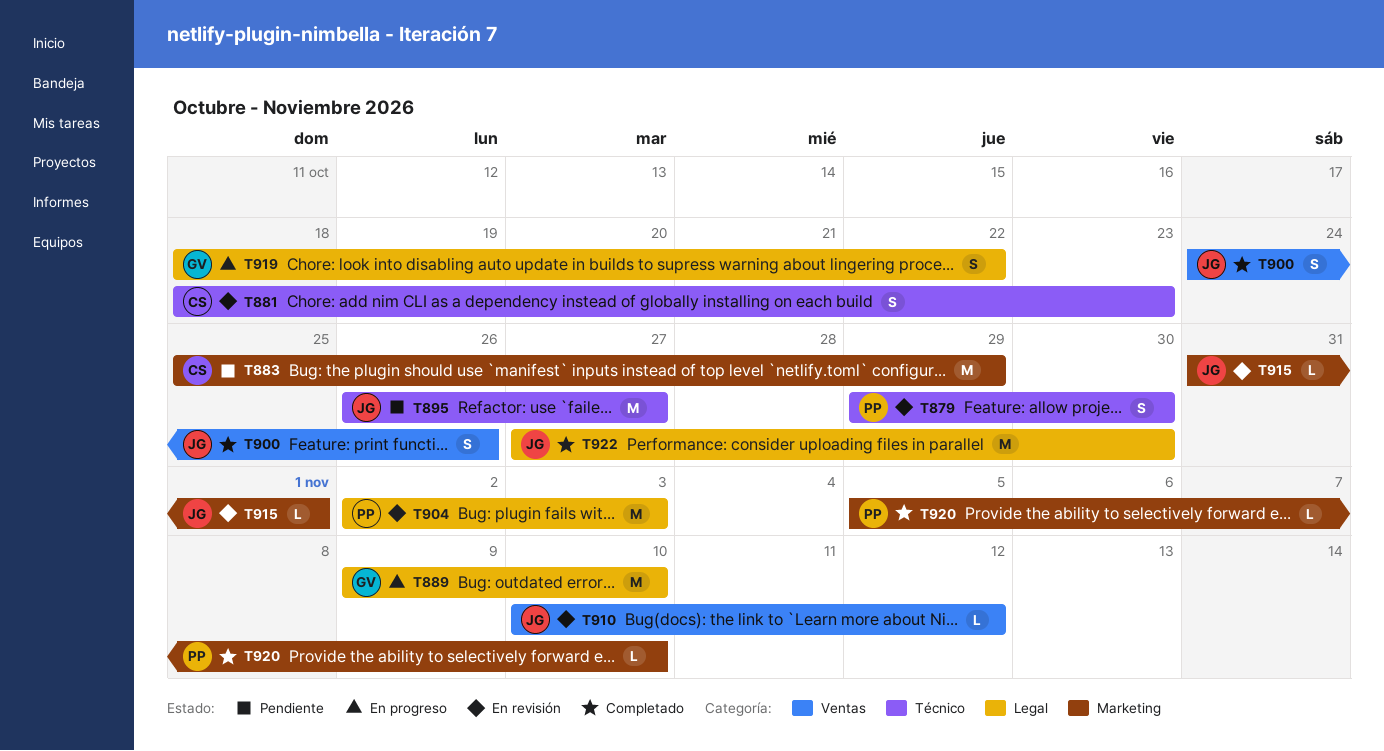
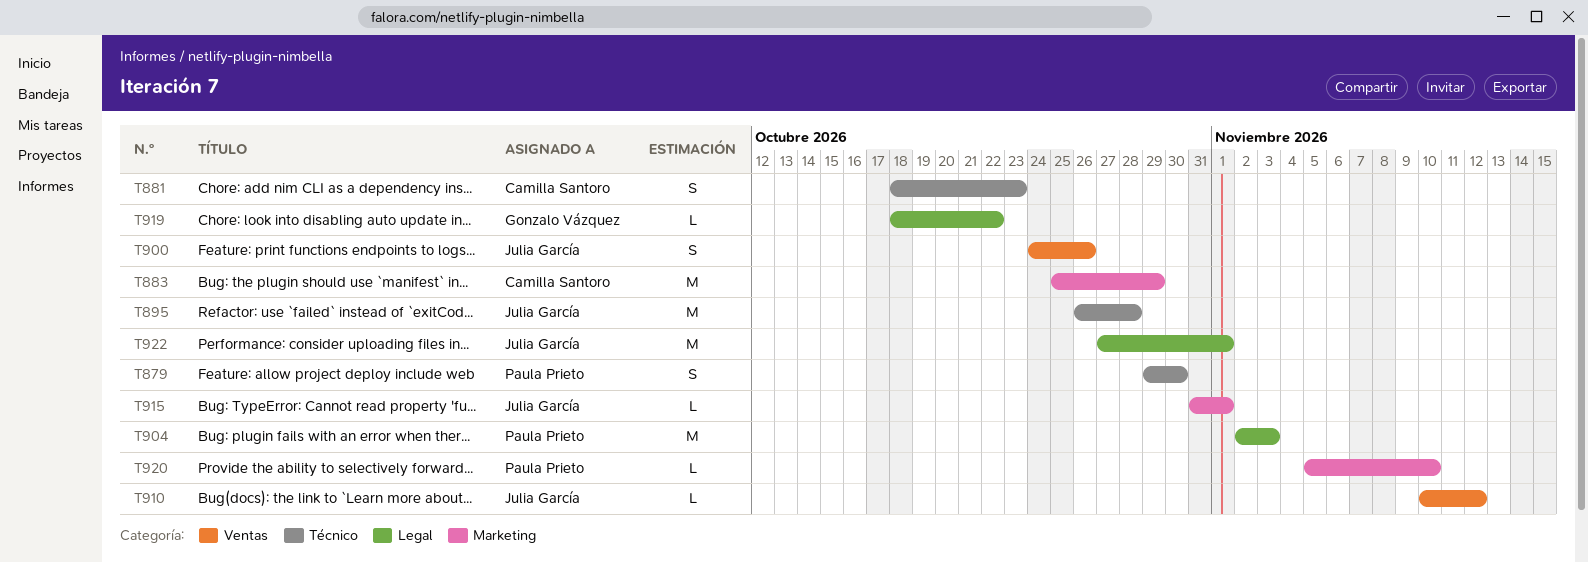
T889: present -> none
T895, due: Oct 27 -> Oct 28
T919, estimate: S -> L
T922, due: Oct 30 -> Nov 1

